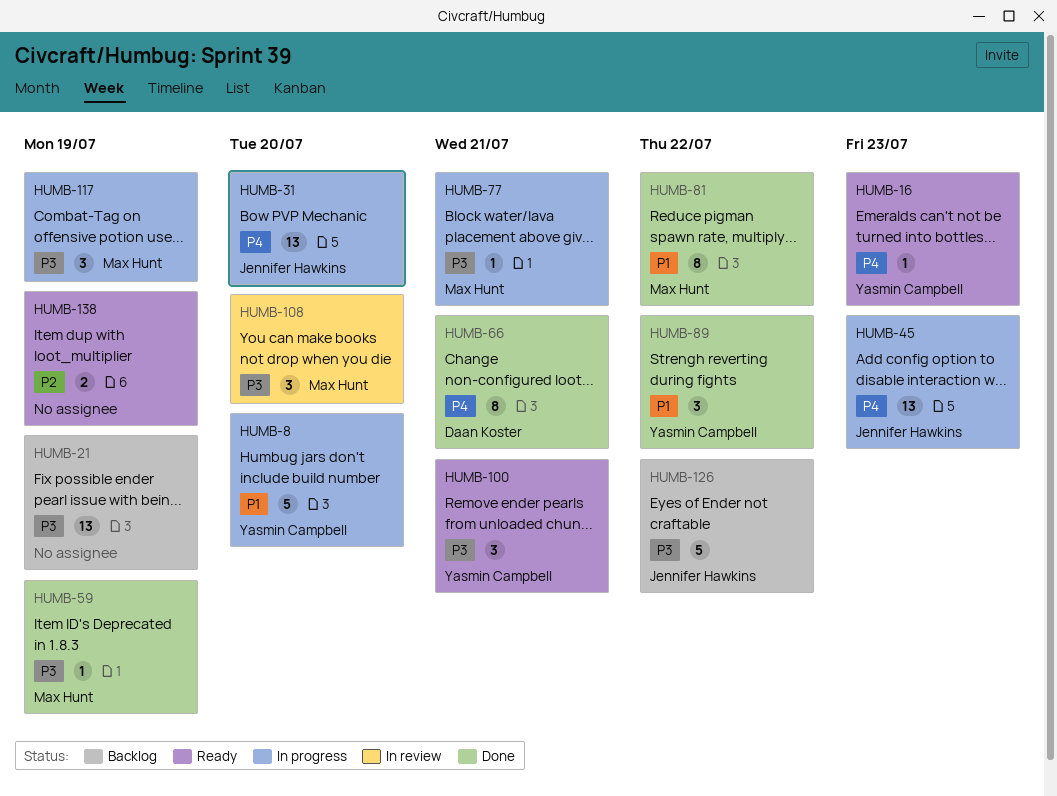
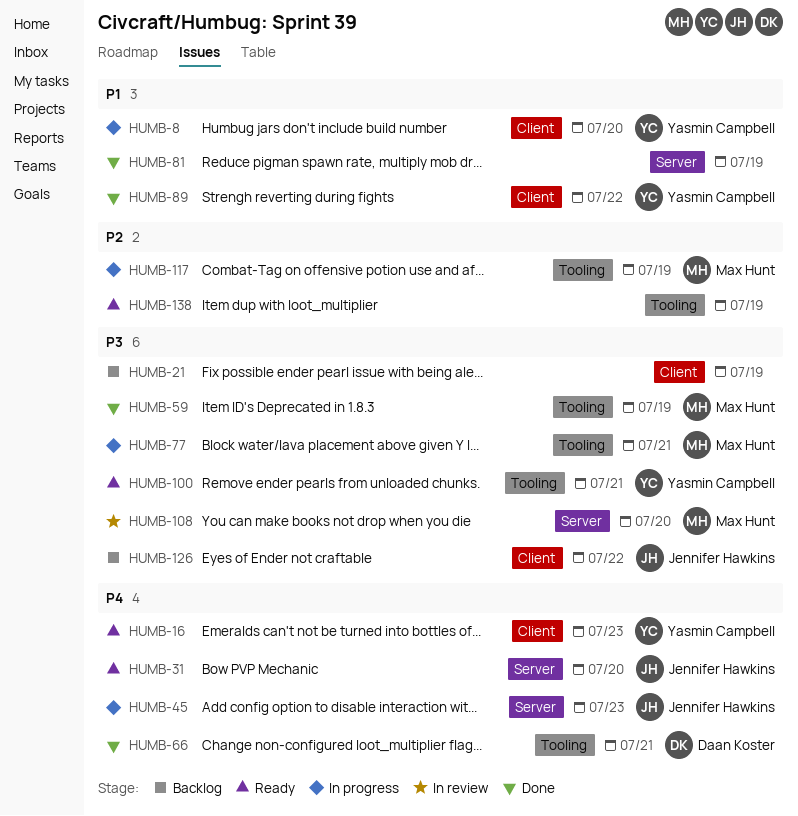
HUMB-31, status: In progress -> Ready
HUMB-81, owner: Max Hunt -> none
HUMB-81, due: Jul 22 -> Jul 19
HUMB-117, priority: P3 -> P2

